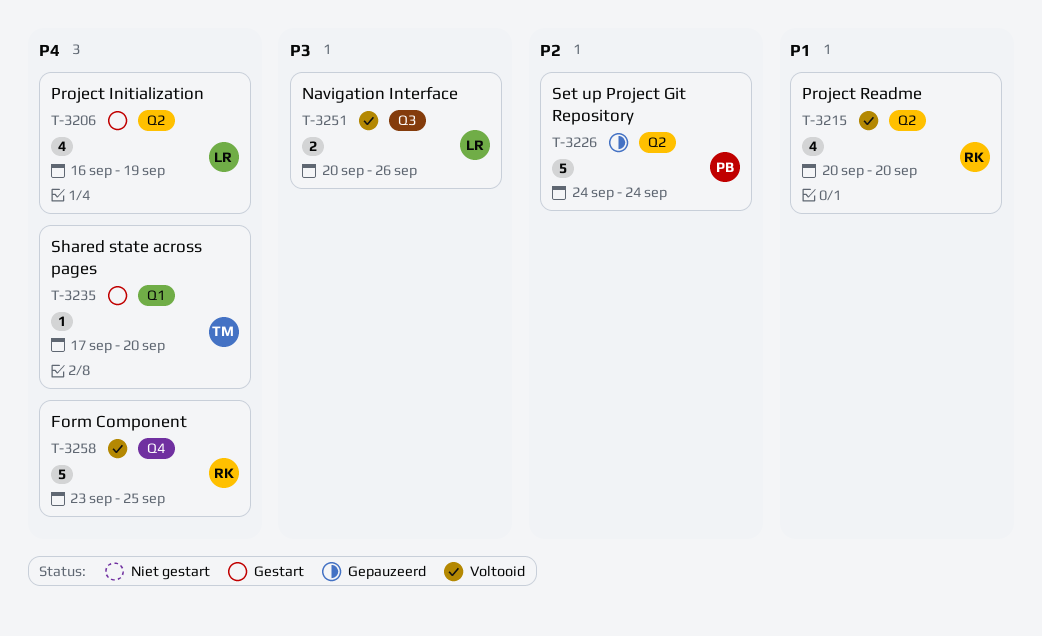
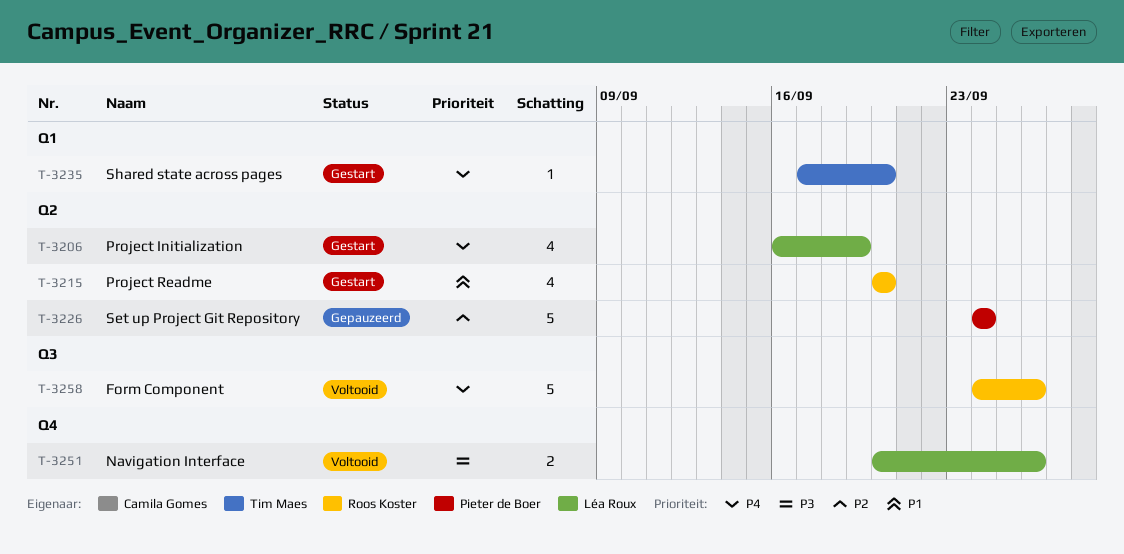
T-3215, status: Voltooid -> Gestart
T-3251, label: Q3 -> Q4
T-3258, label: Q4 -> Q3
T-3258, start: Sep 23 -> Sep 24
T-3258, due: Sep 25 -> Sep 26

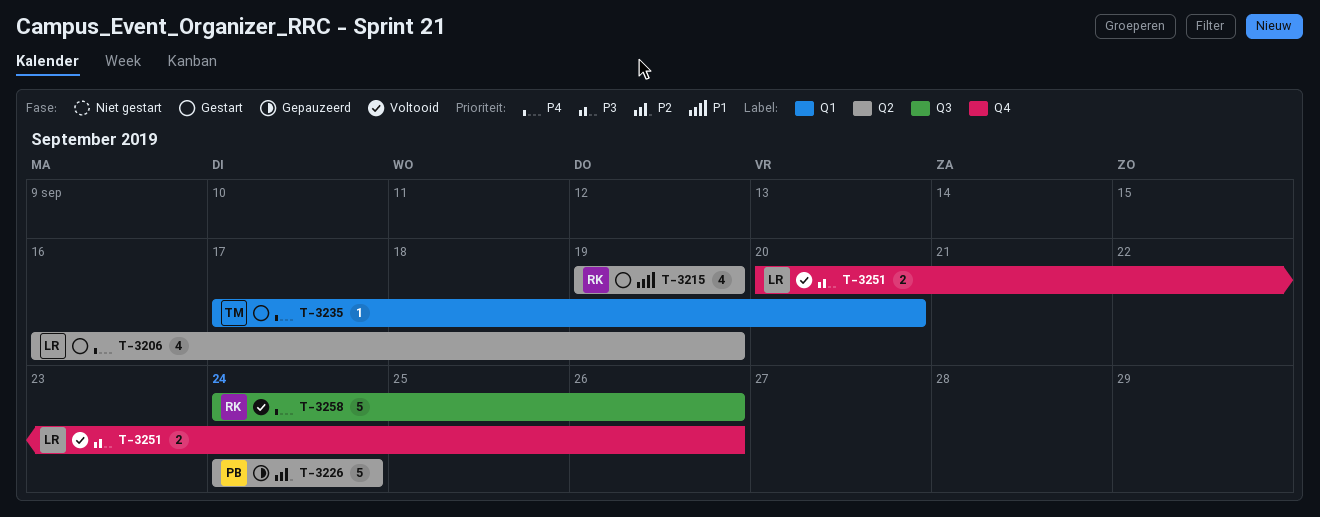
T-3215, start: Sep 20 -> Sep 19
T-3215, due: Sep 20 -> Sep 19

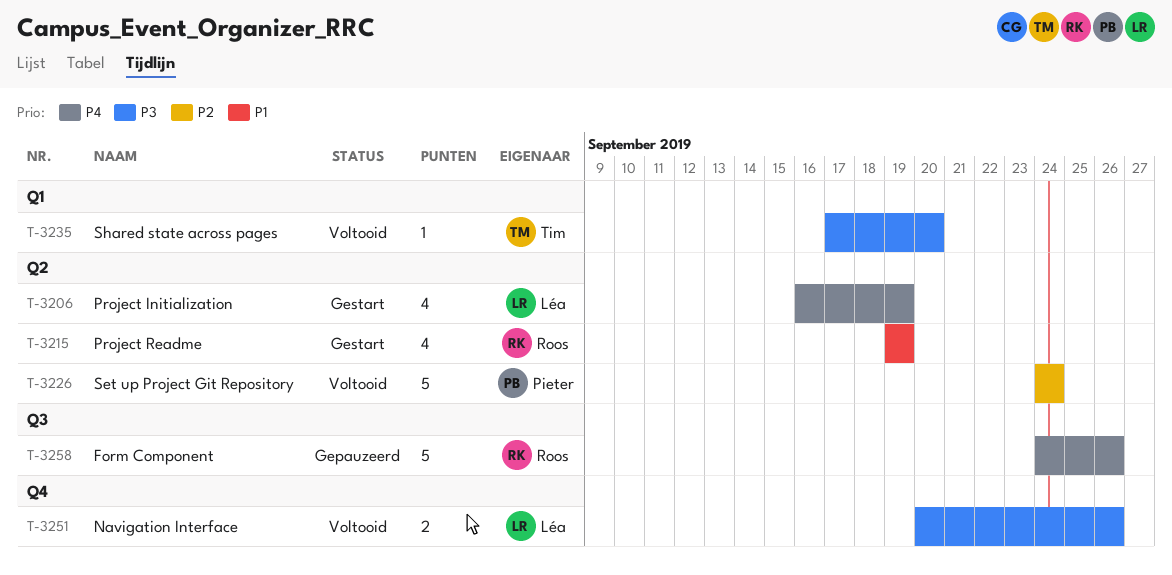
T-3226, status: Gepauzeerd -> Voltooid
T-3235, status: Gestart -> Voltooid
T-3235, priority: P4 -> P3
T-3258, status: Voltooid -> Gepauzeerd

